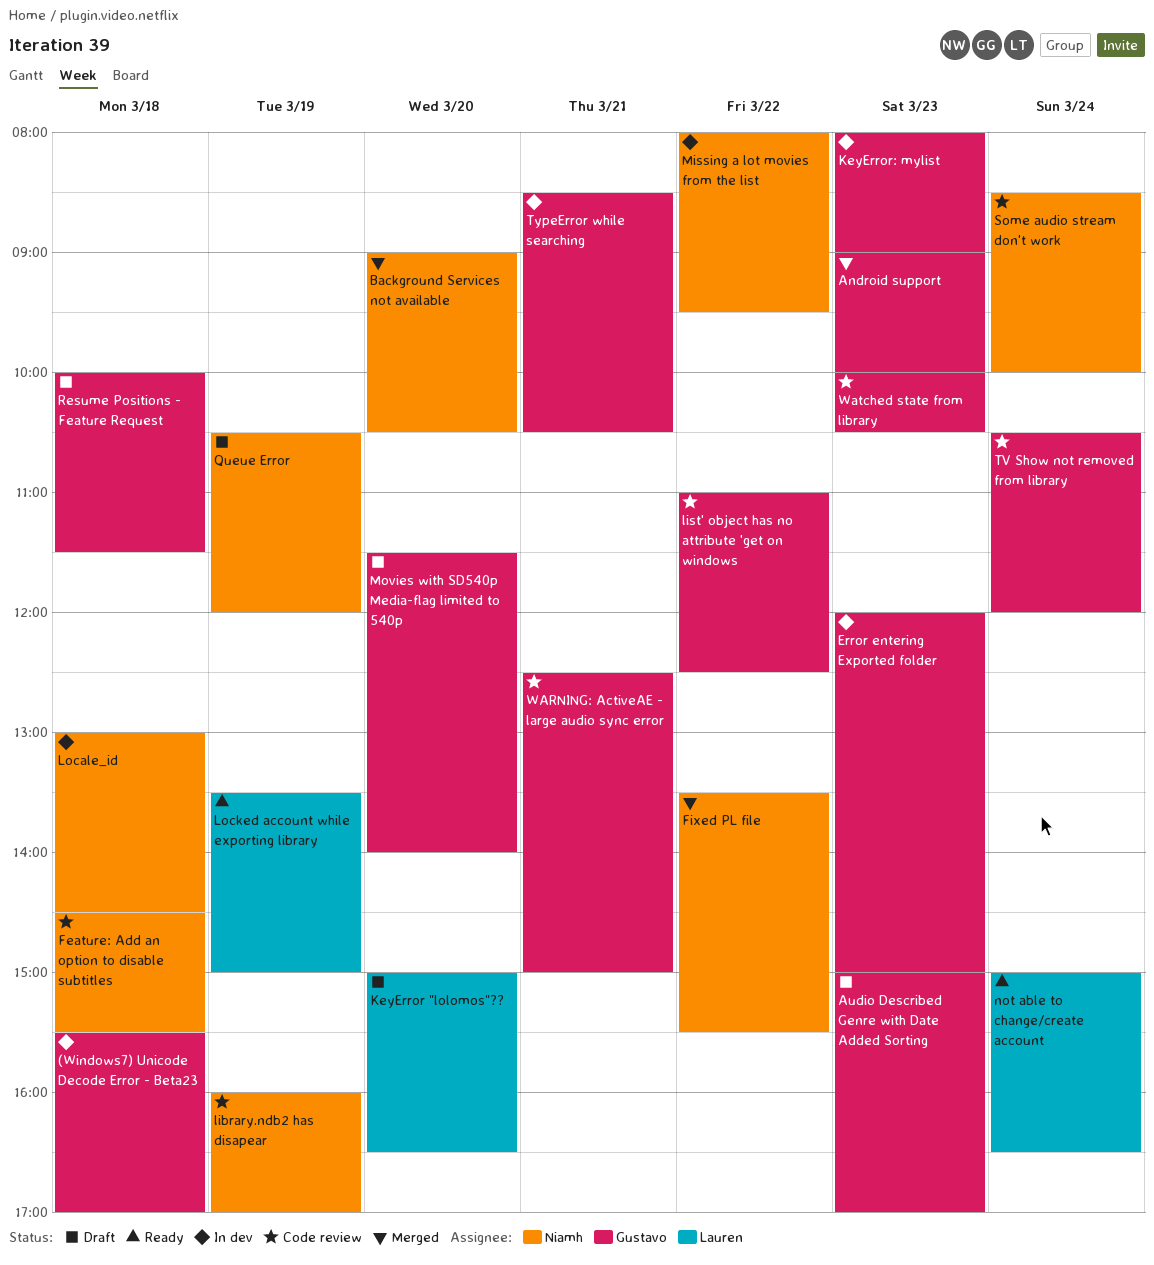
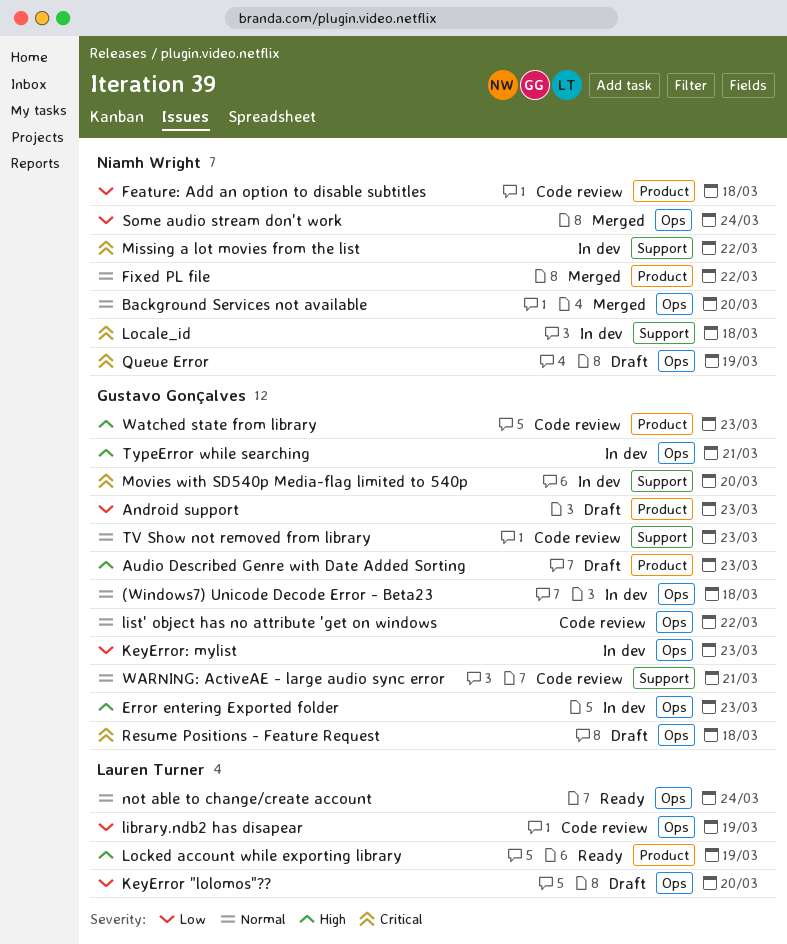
Android support, status: Merged -> Draft
library.ndb2 has disapear, owner: Niamh Wright -> Lauren Turner
Movies with SD540p Media-flag limited to 540p, status: Draft -> In dev
Some audio stream don't work, status: Code review -> Merged
TV Show not removed from library, day: Mar 24 -> Mar 23

